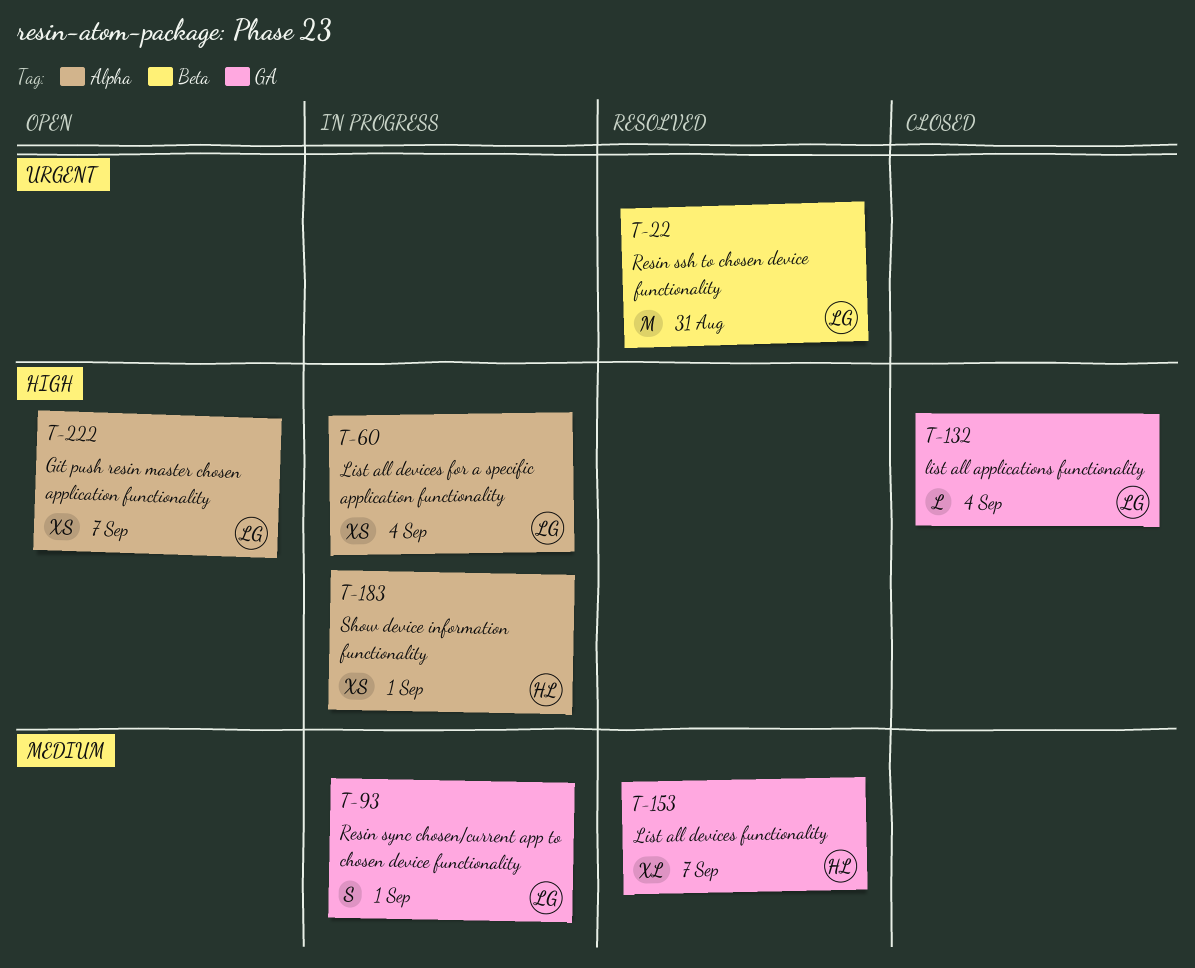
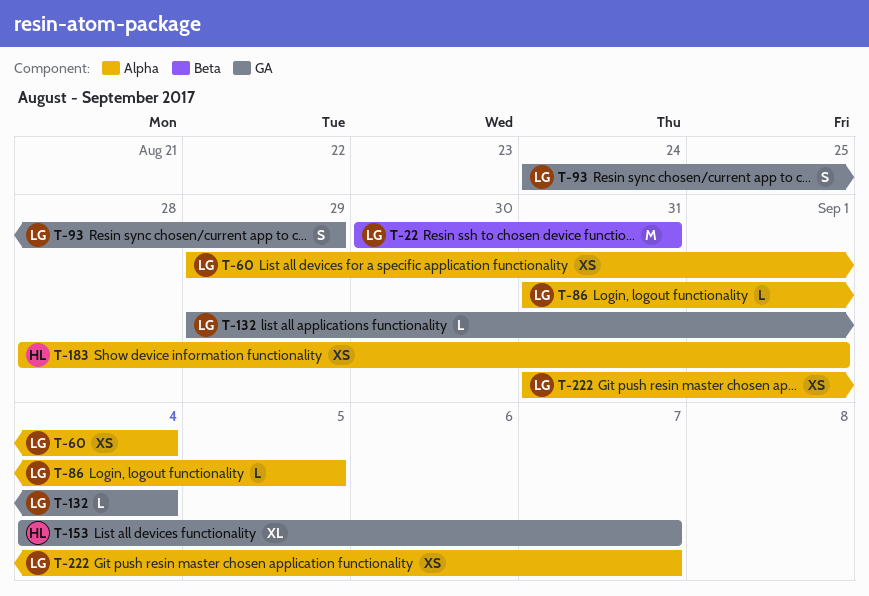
T-86: none -> present
T-93, due: Sep 1 -> Aug 29

